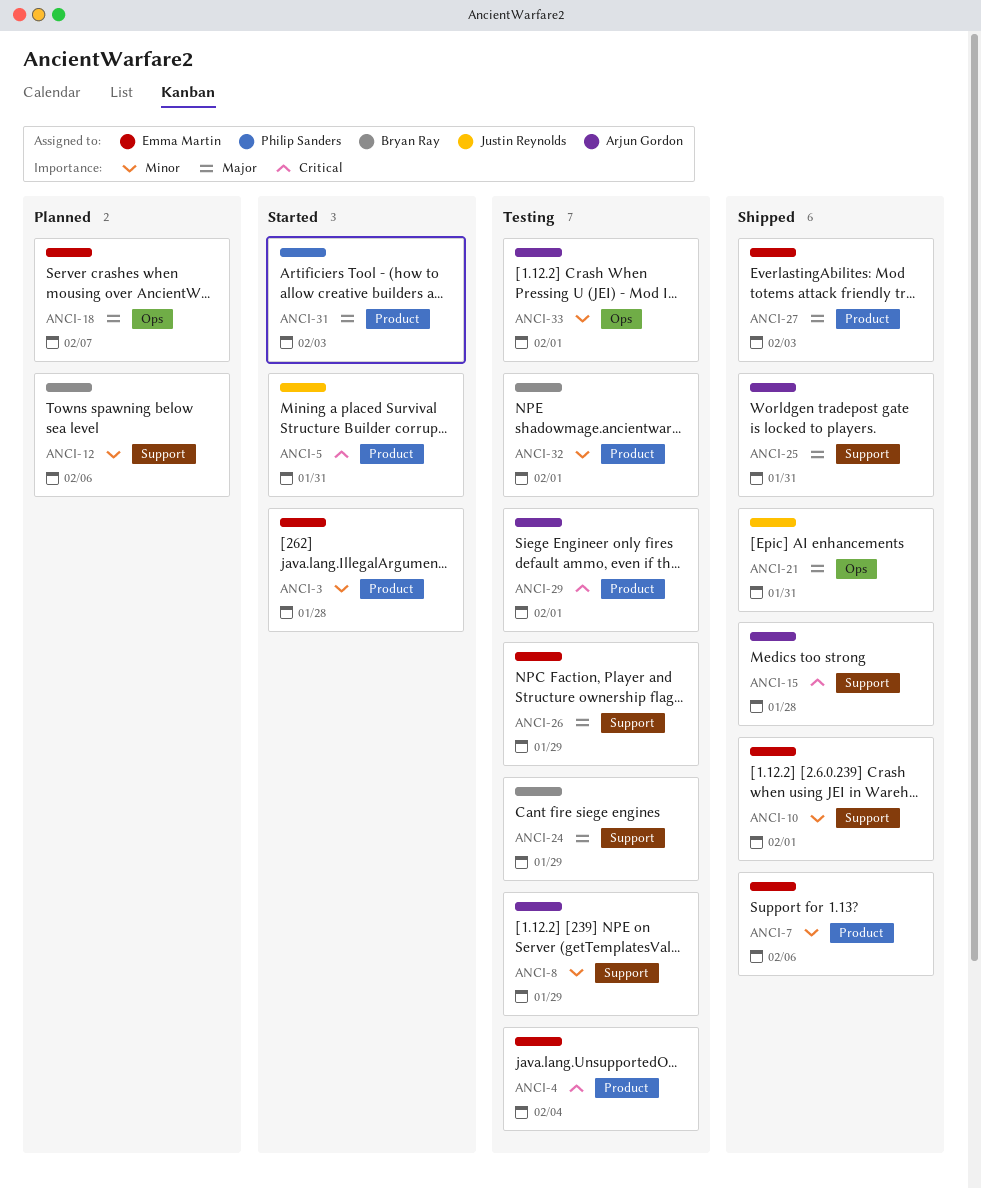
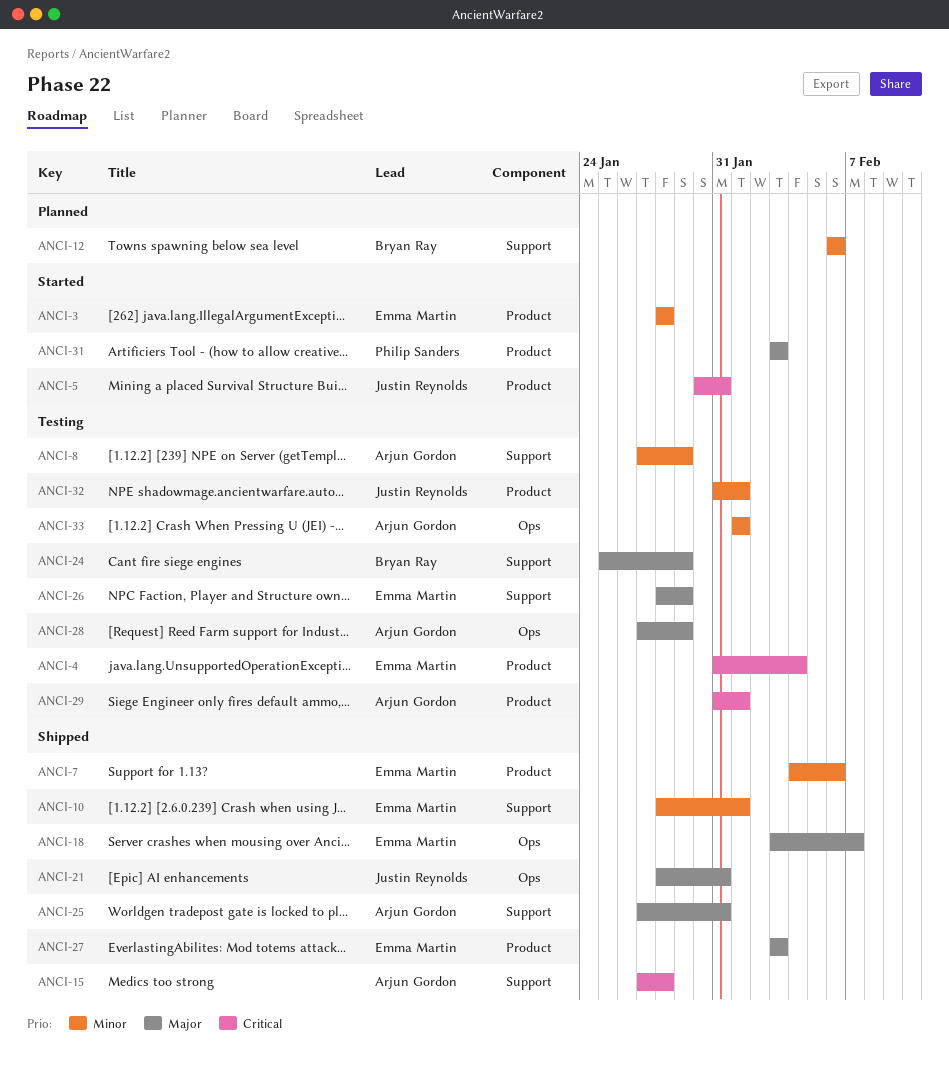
ANCI-18, status: Planned -> Shipped
ANCI-28: none -> present
ANCI-32, owner: Bryan Ray -> Justin Reynolds

